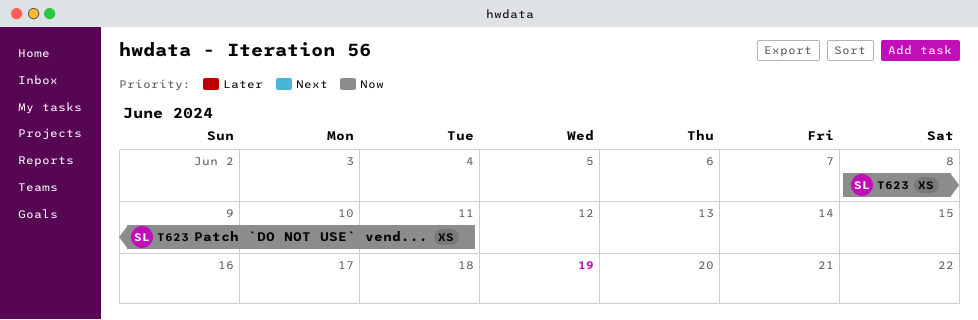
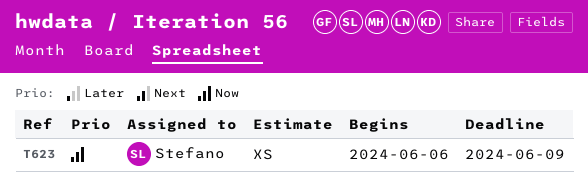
T623, start: Jun 8 -> Jun 6
T623, due: Jun 11 -> Jun 9

